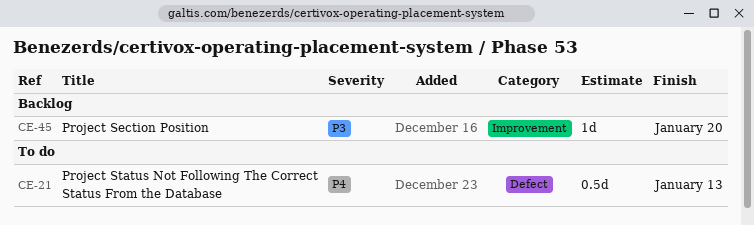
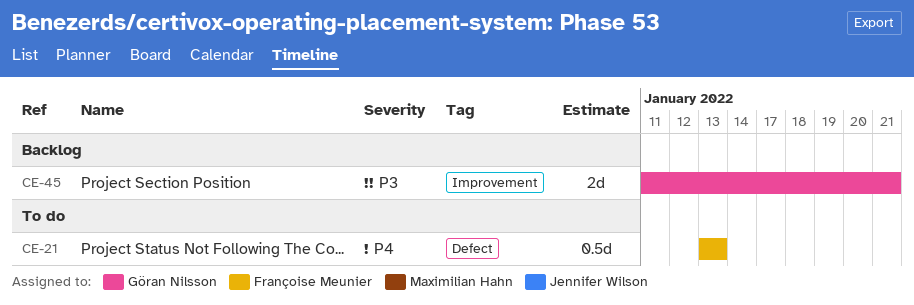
CE-45, estimate: 1d -> 2d
CE-45, due: Jan 20 -> Jan 21

